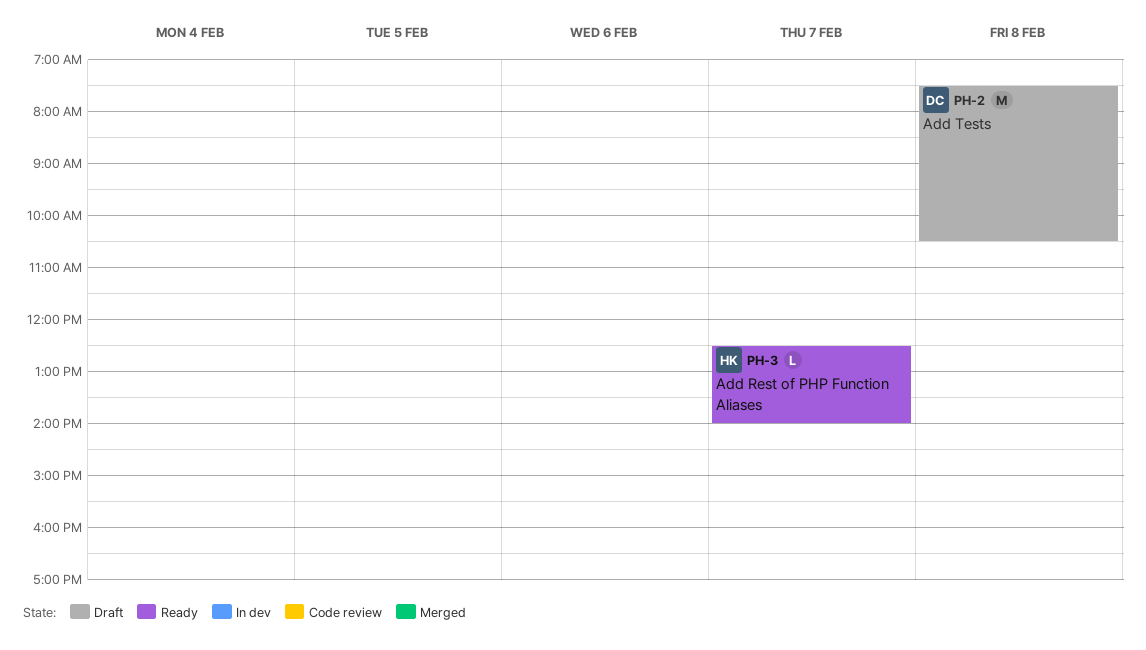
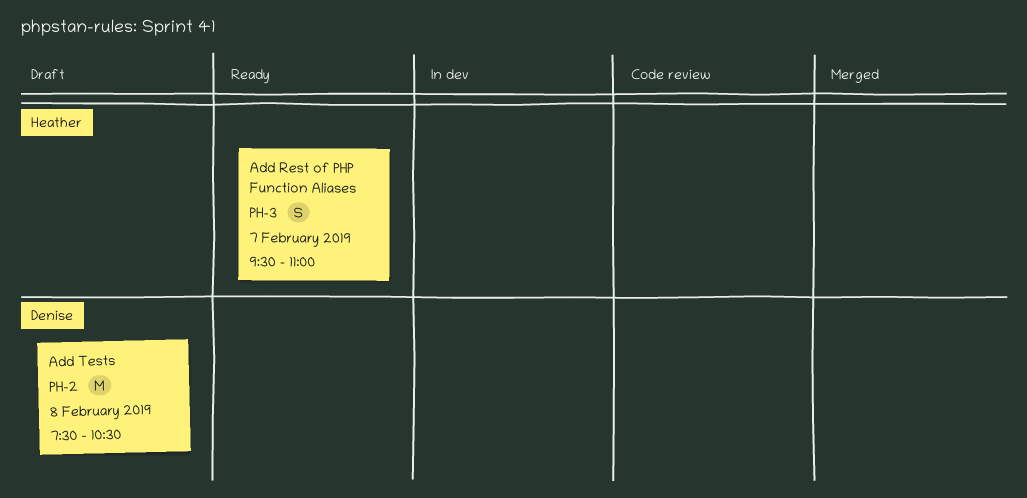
PH-3, estimate: L -> S
PH-3, begins: 12:30 -> 09:30
PH-3, ends: 14:00 -> 11:00

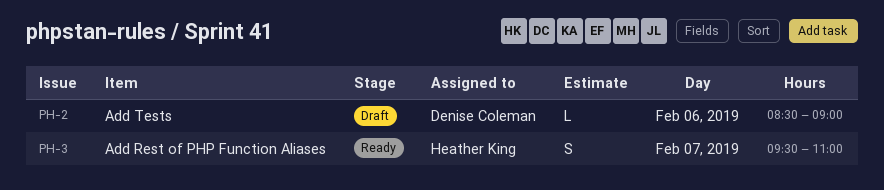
PH-2, estimate: M -> L
PH-2, day: Feb 8 -> Feb 6
PH-2, begins: 07:30 -> 08:30
PH-2, ends: 10:30 -> 09:00

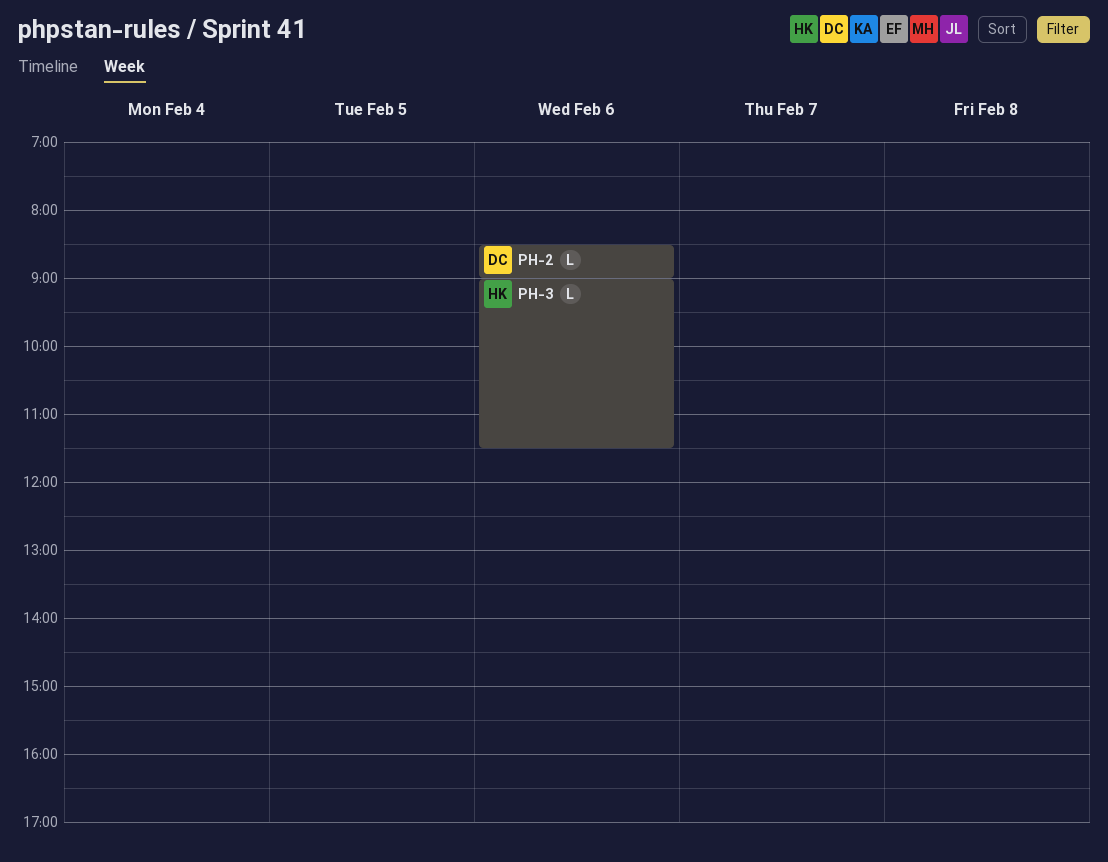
PH-3, estimate: S -> L
PH-3, day: Feb 7 -> Feb 6
PH-3, begins: 09:30 -> 09:00
PH-3, ends: 11:00 -> 11:30

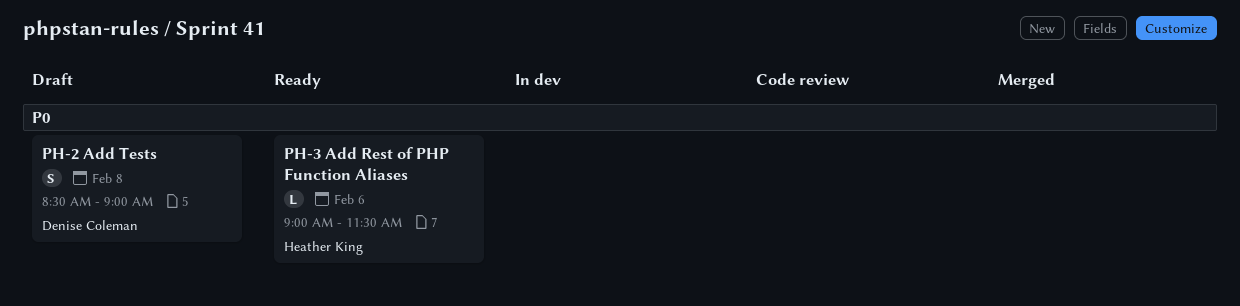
PH-2, estimate: L -> S
PH-2, day: Feb 6 -> Feb 8

